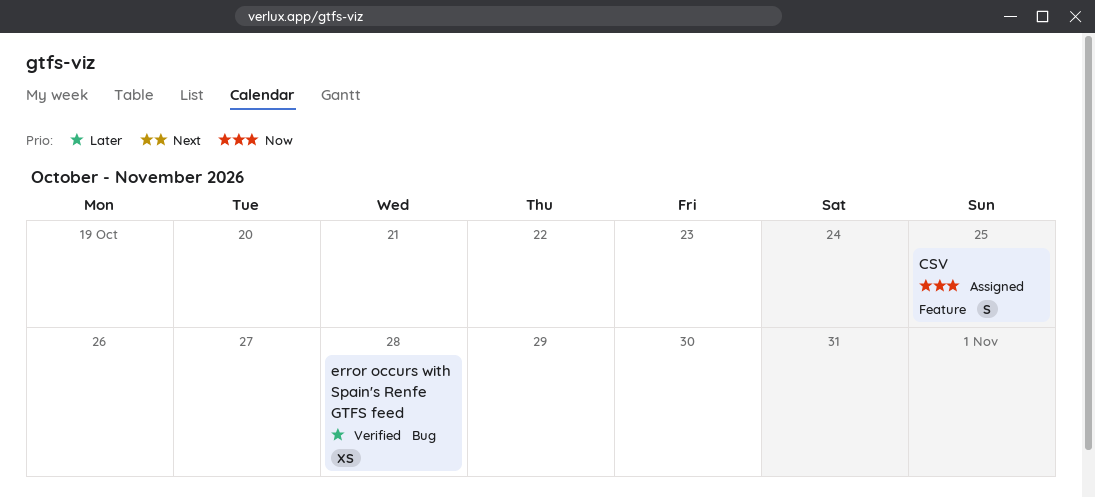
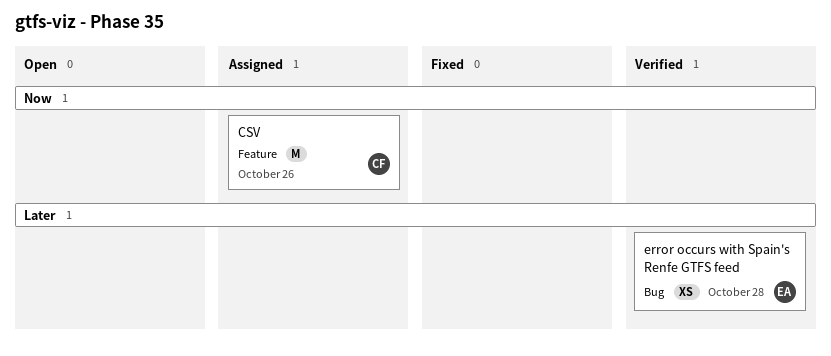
CSV, estimate: S -> M
CSV, due: Oct 25 -> Oct 26

